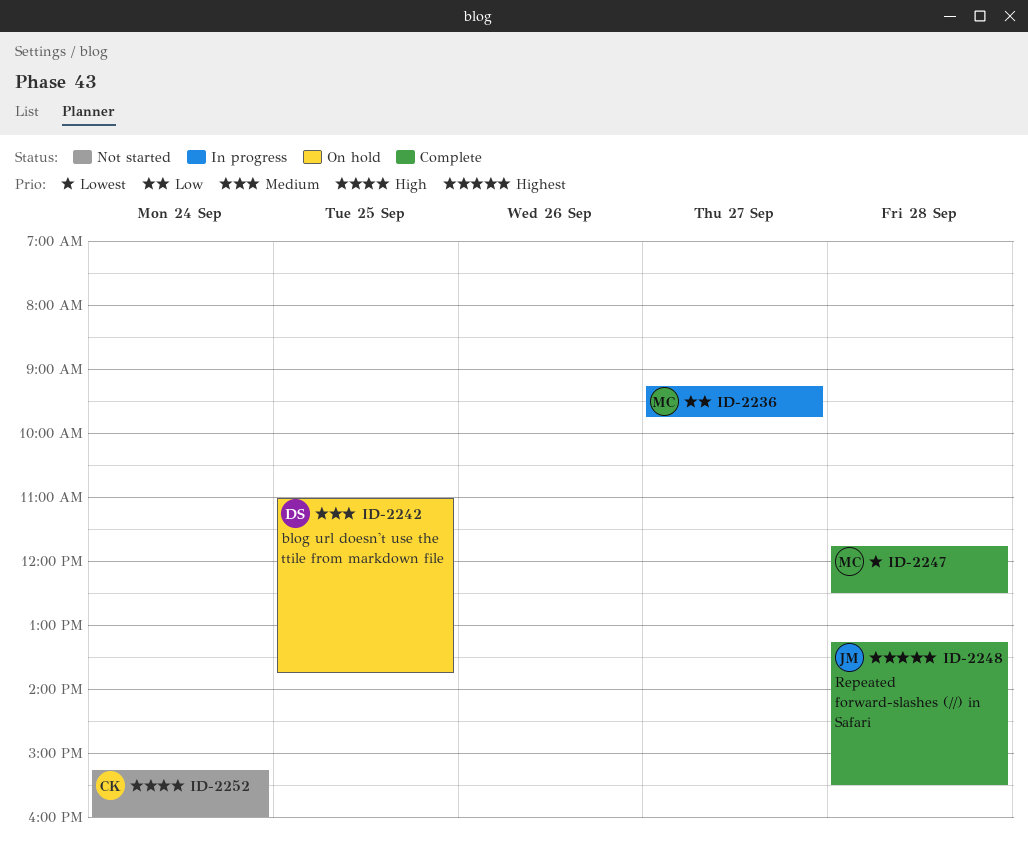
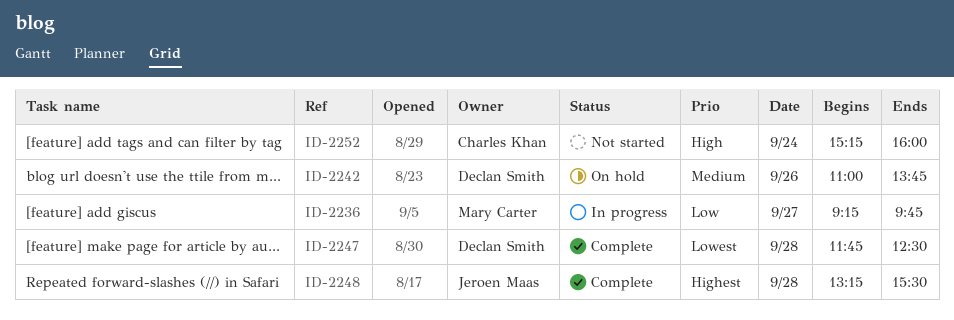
ID-2242, day: Sep 25 -> Sep 26
ID-2247, owner: Mary Carter -> Declan Smith

